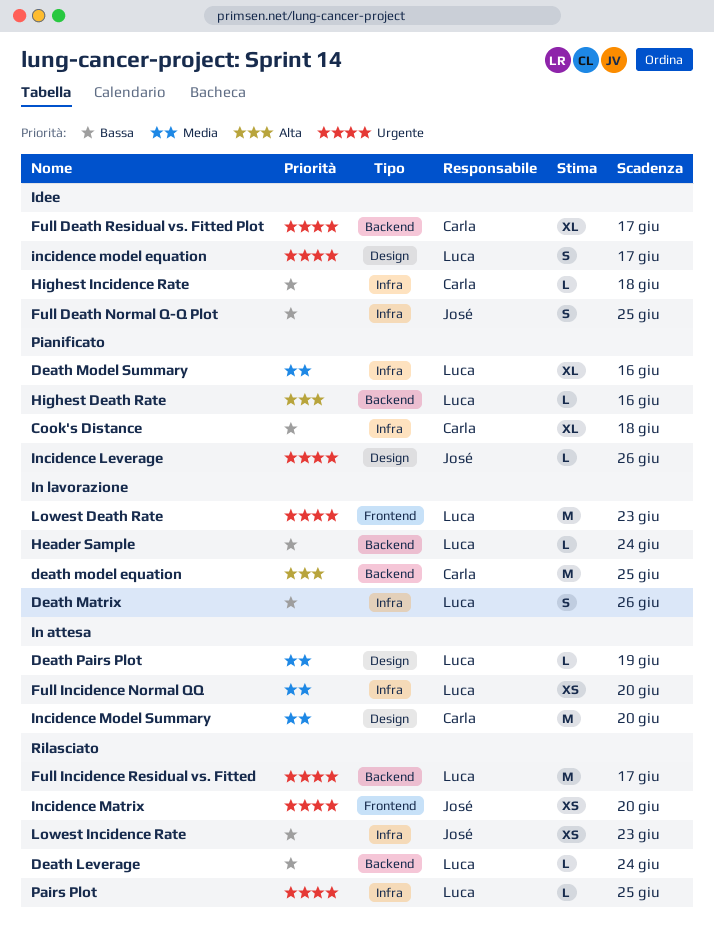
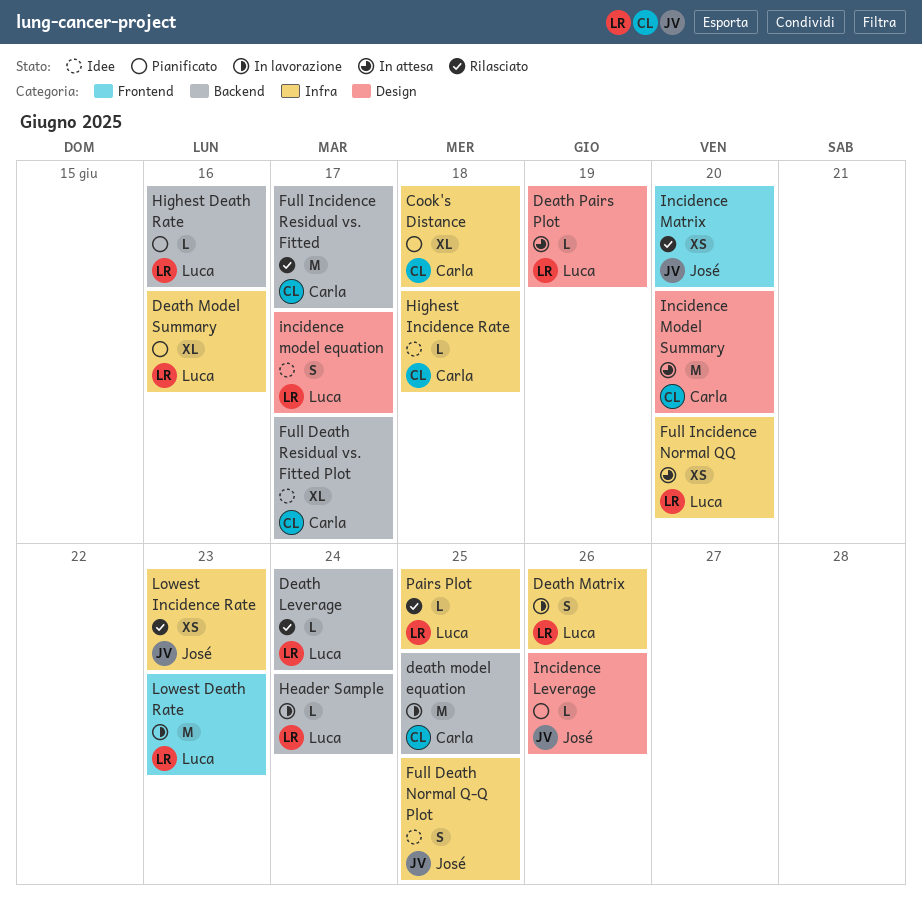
Full Incidence Residual vs. Fitted, owner: Luca -> Carla

